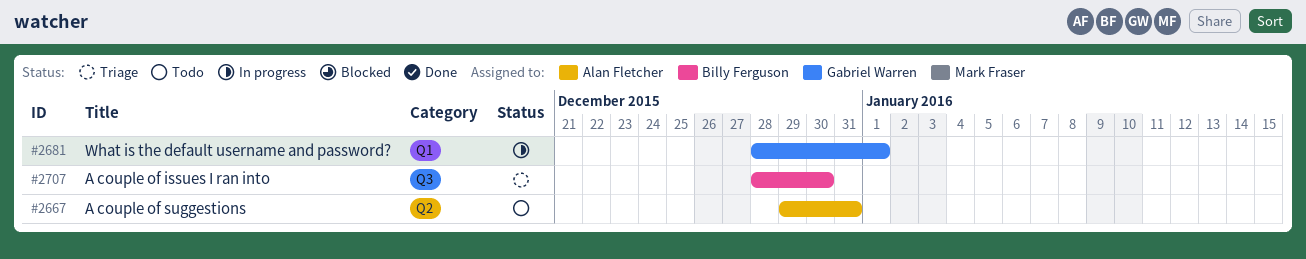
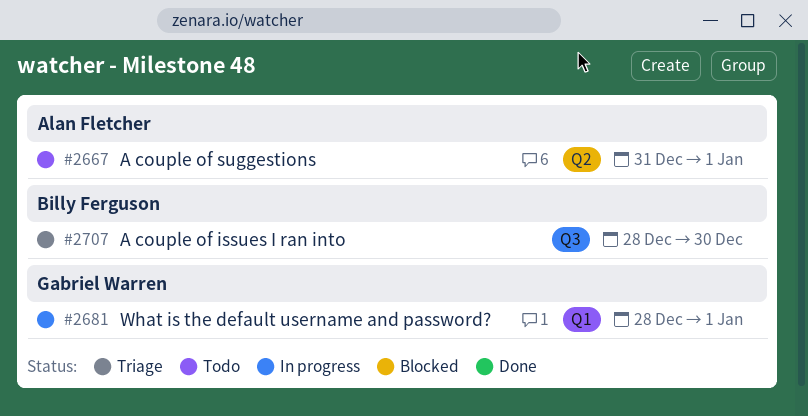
#2667, start: Dec 29 -> Dec 31
#2667, due: Dec 31 -> Jan 1

